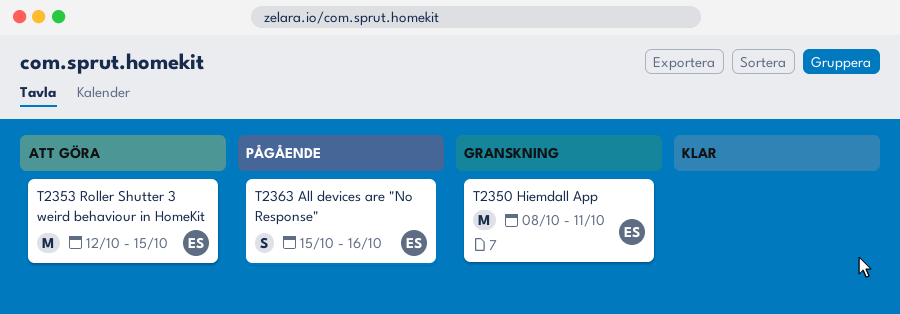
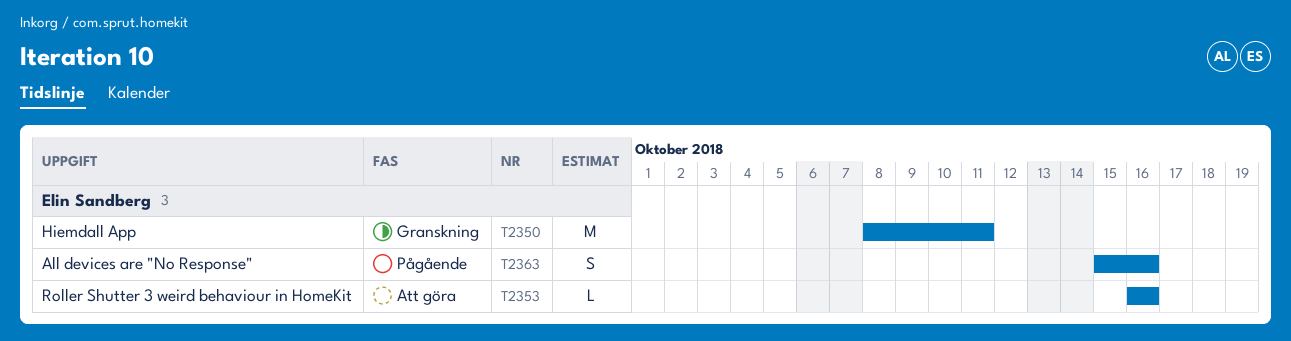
T2353, estimate: M -> L
T2353, start: Oct 12 -> Oct 16
T2353, due: Oct 15 -> Oct 16

